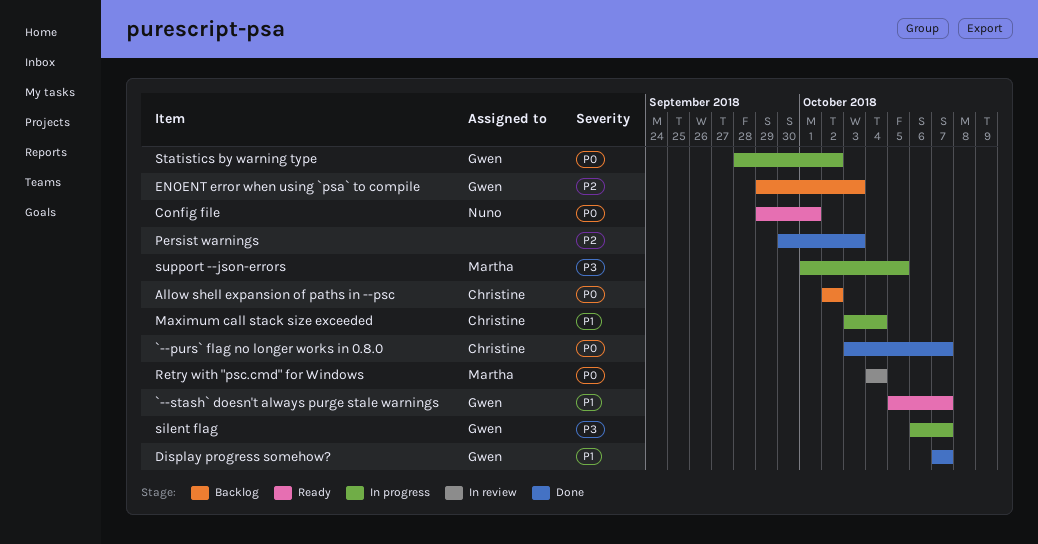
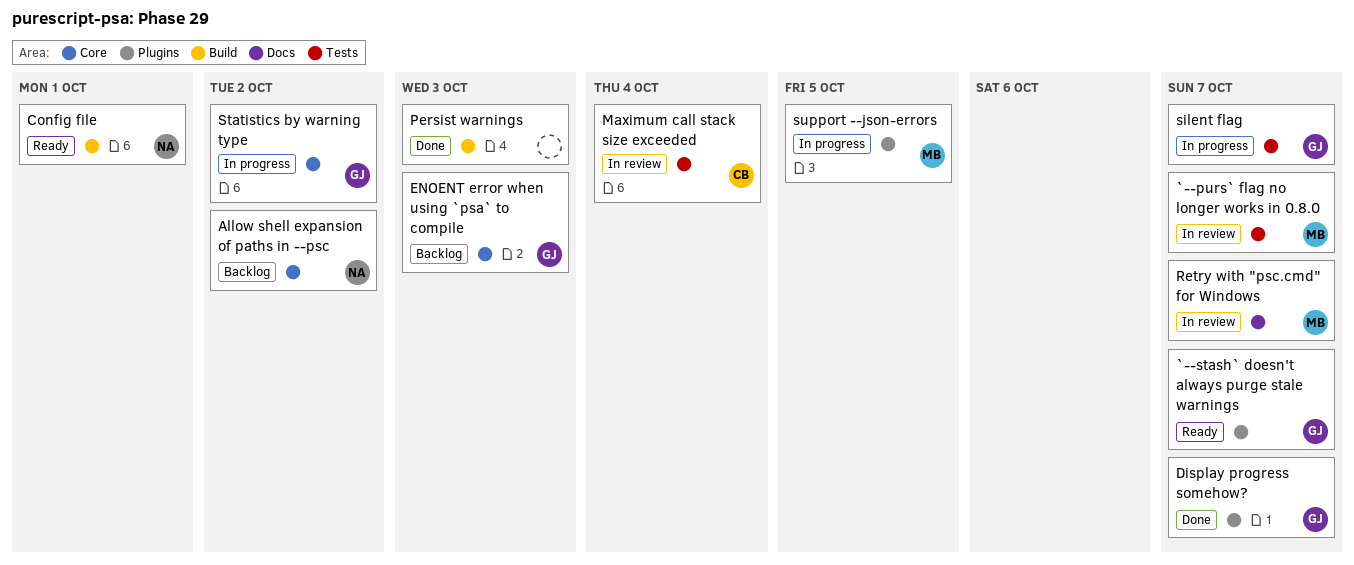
`--purs` flag no longer works in 0.8.0, status: Done -> In review
`--purs` flag no longer works in 0.8.0, owner: Christine -> Martha
Allow shell expansion of paths in --psc, owner: Christine -> Nuno
Maximum call stack size exceeded, status: In progress -> In review
Retry with "psc.cmd" for Windows, due: Oct 4 -> Oct 7

